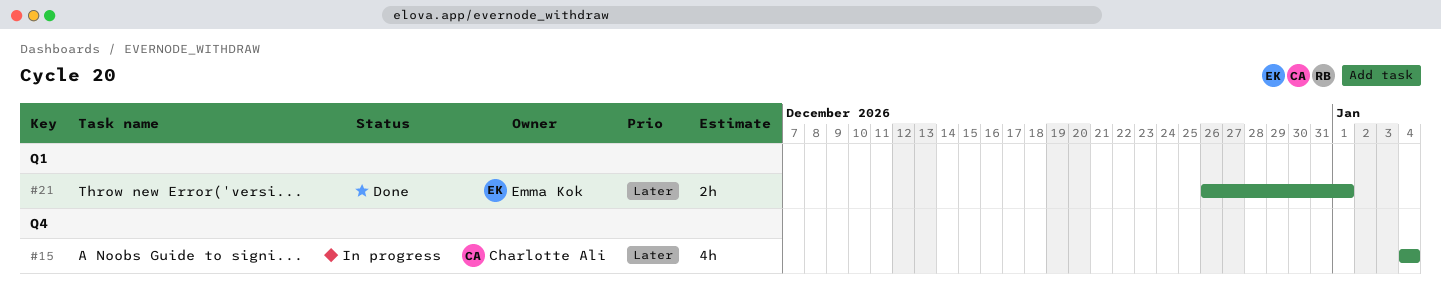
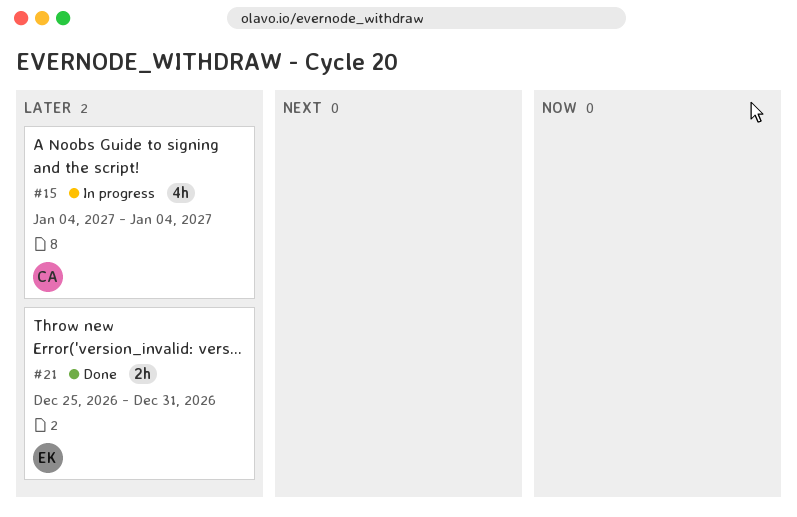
#21, start: Dec 26 -> Dec 25
#21, due: Jan 1 -> Dec 31

